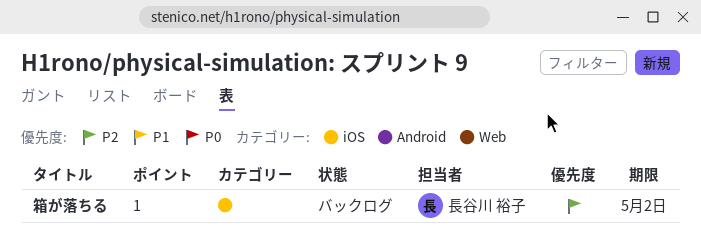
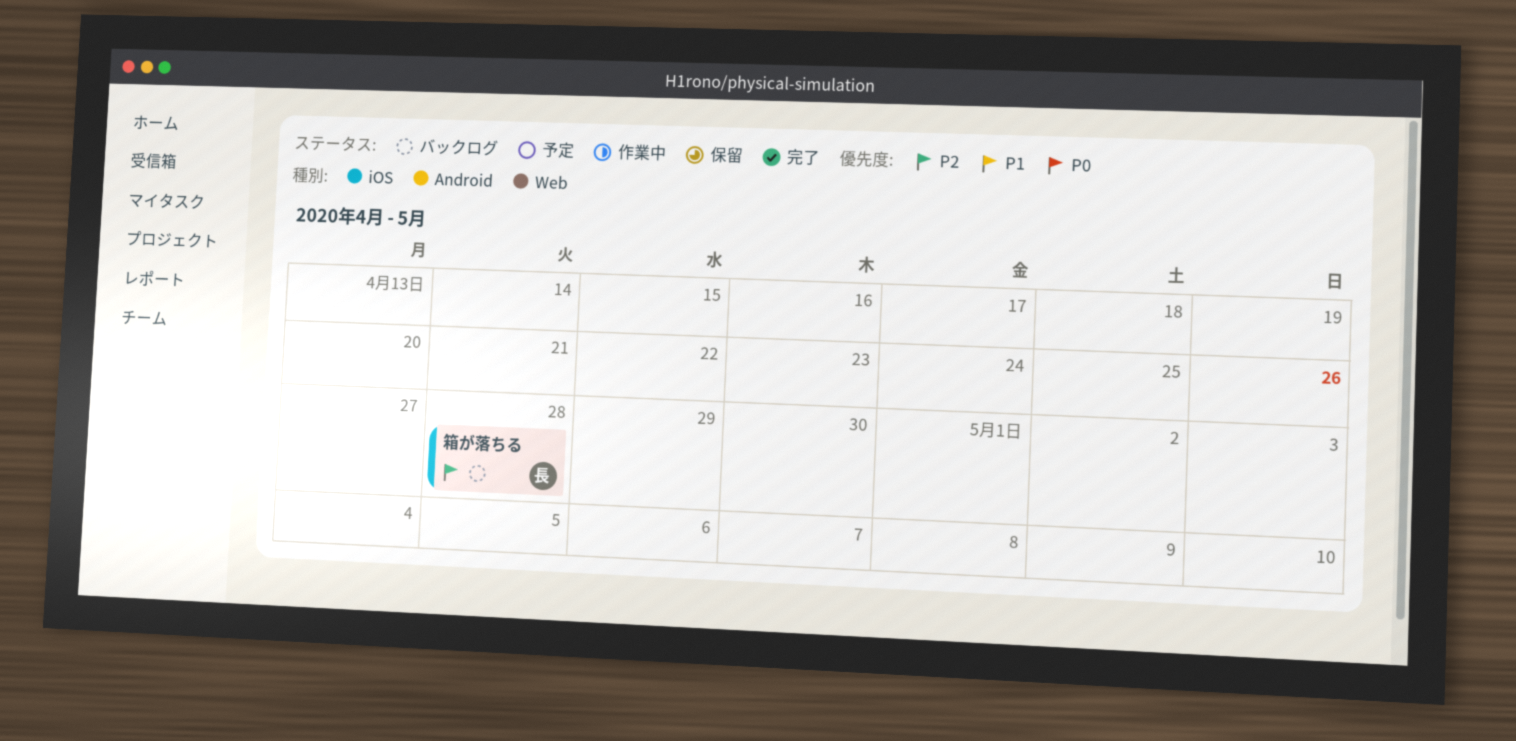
箱が落ちる, due: May 2 -> Apr 28

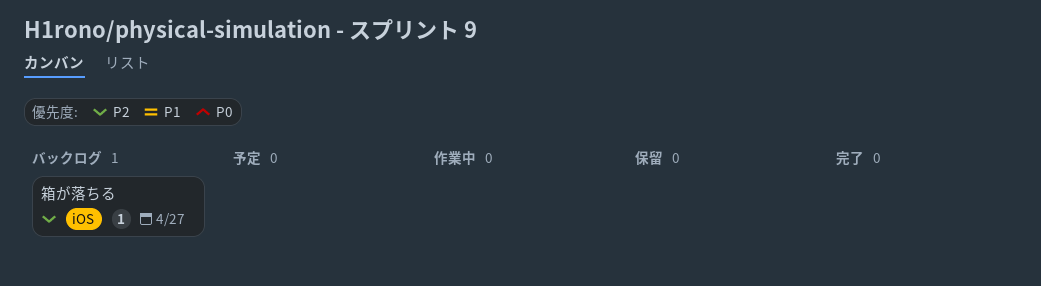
箱が落ちる, due: Apr 28 -> Apr 27

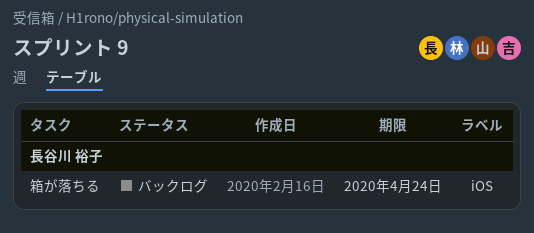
箱が落ちる, due: Apr 27 -> Apr 24

